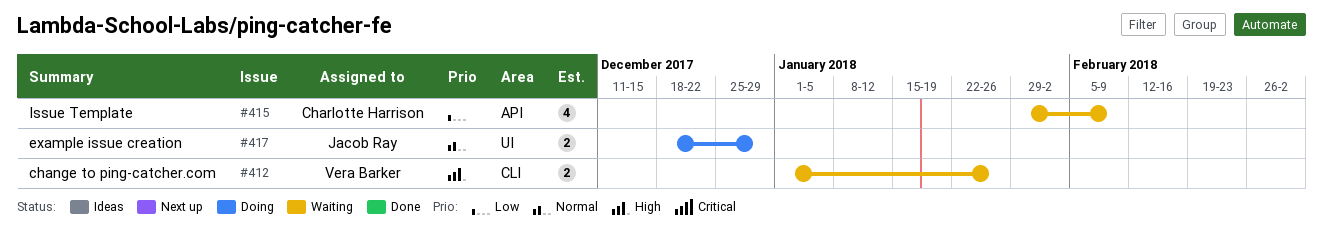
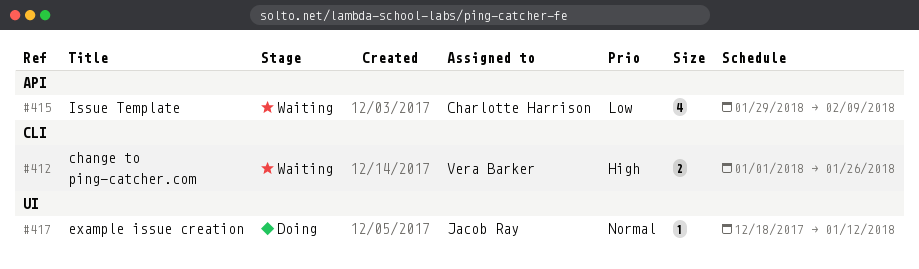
#417, estimate: 2 -> 1
#417, due: Dec 29 -> Jan 12

